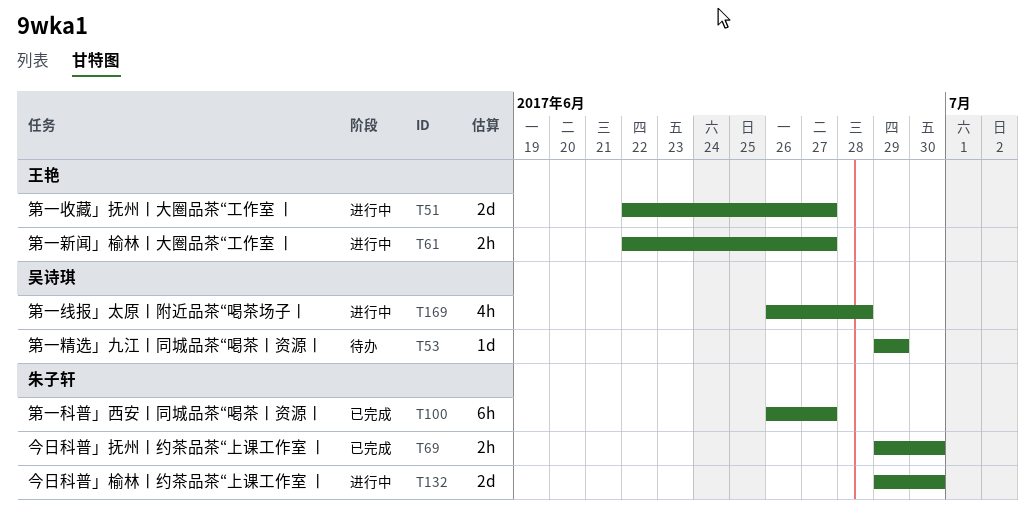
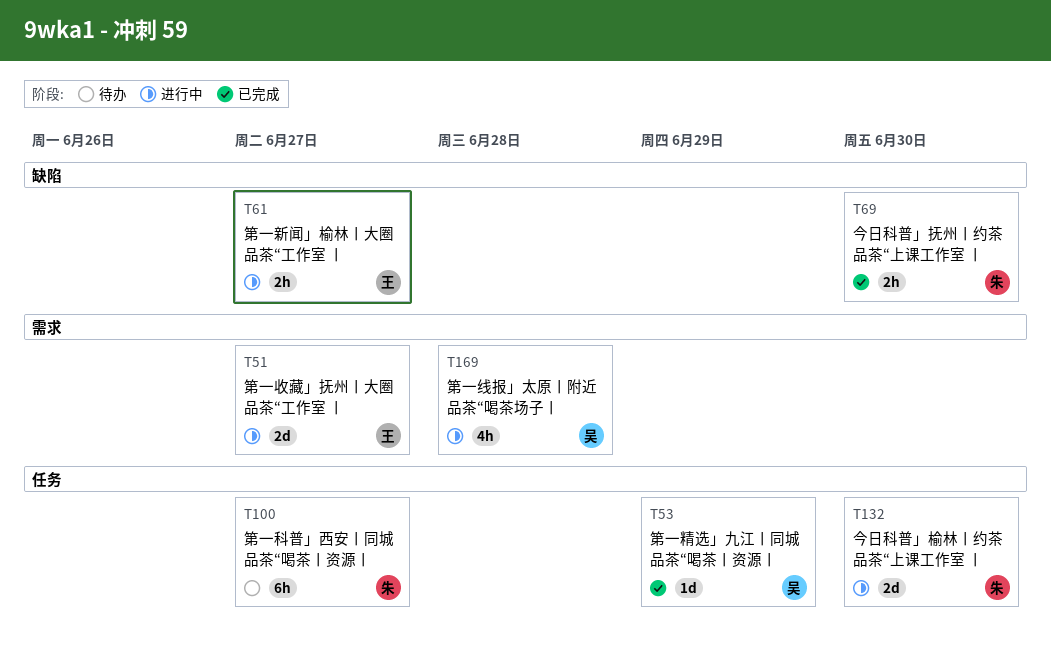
T53, status: 待办 -> 已完成
T100, status: 已完成 -> 待办

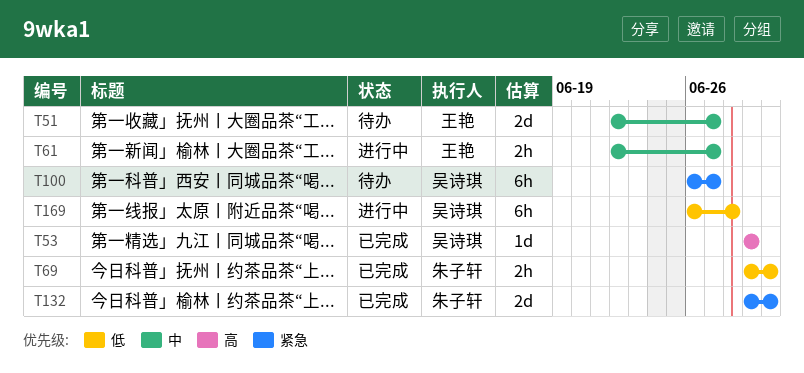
T51, status: 进行中 -> 待办
T100, owner: 朱子轩 -> 吴诗琪
T132, status: 进行中 -> 已完成
T169, estimate: 4h -> 6h

